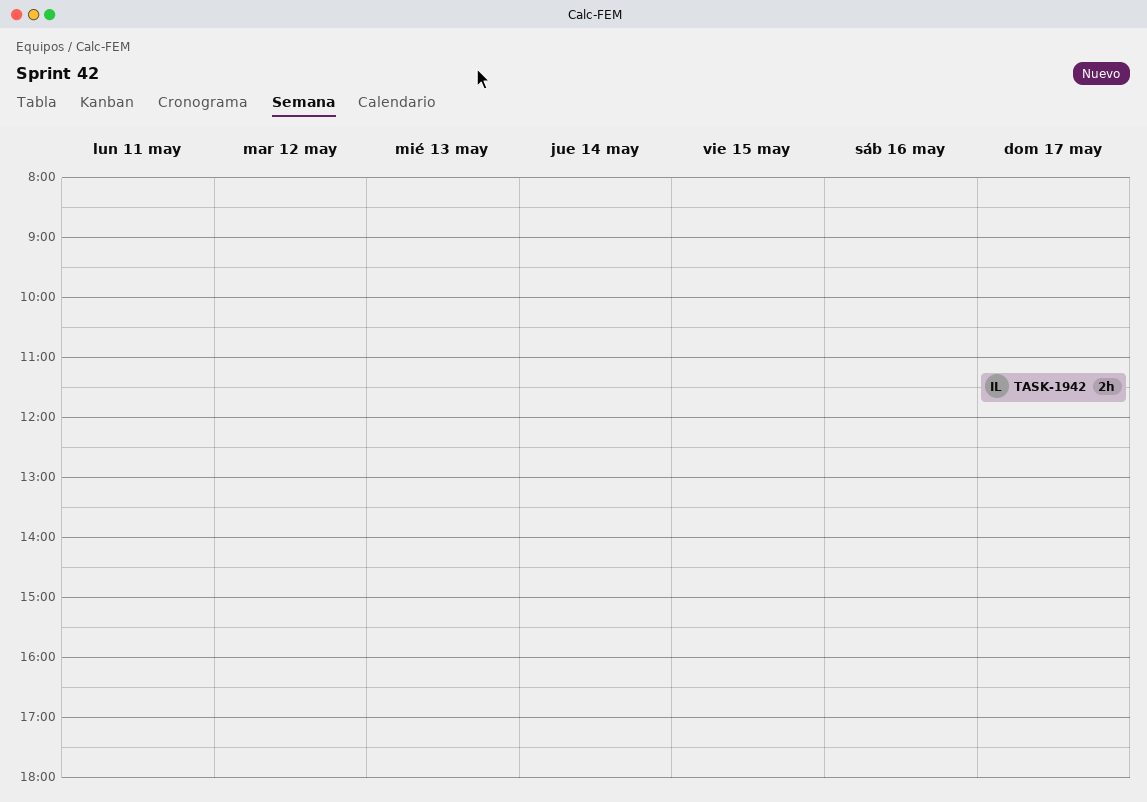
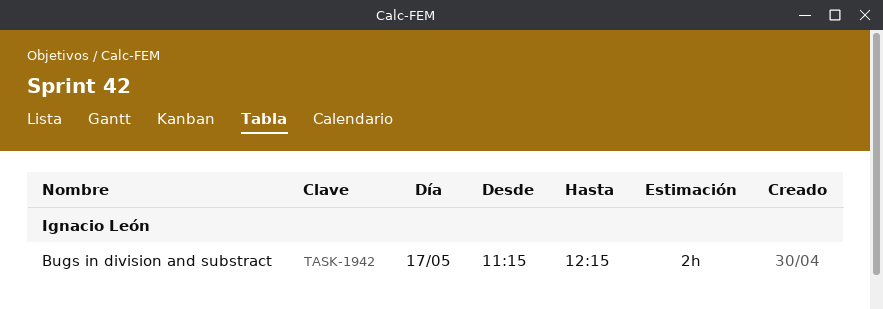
TASK-1942, ends: 11:45 -> 12:15

